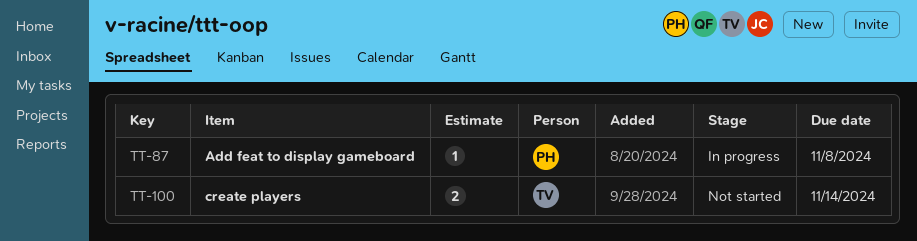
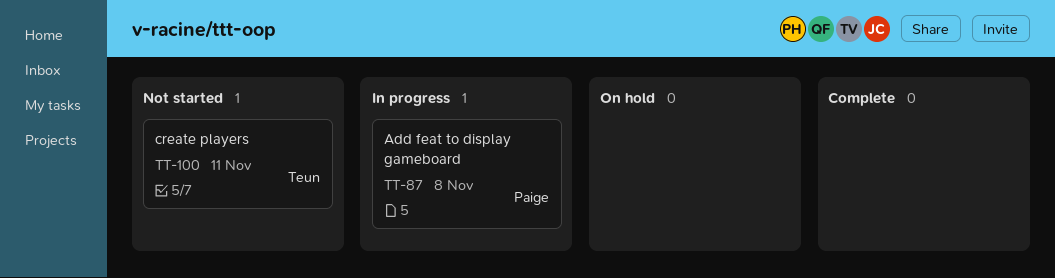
TT-100, due: Nov 14 -> Nov 11

